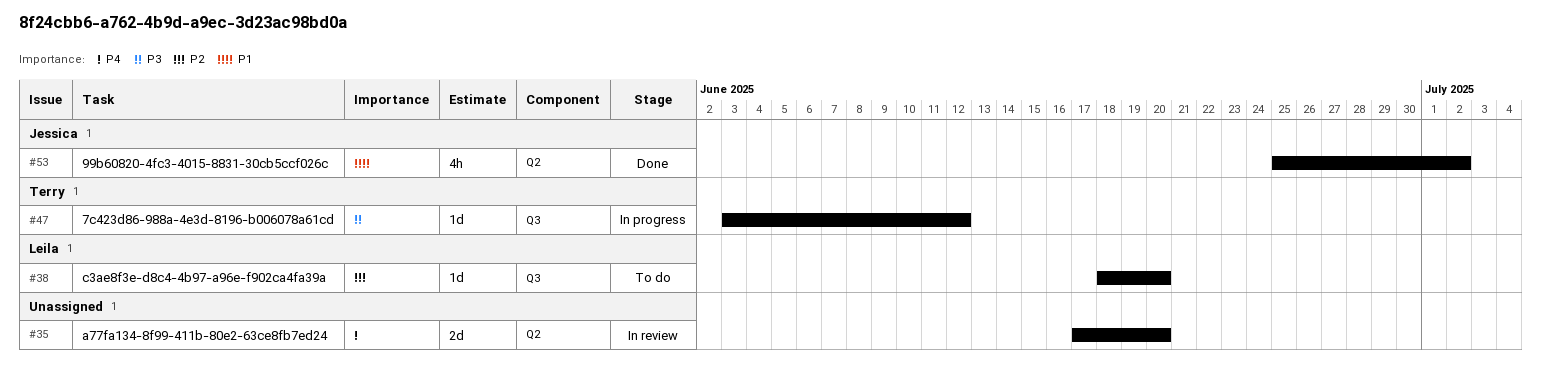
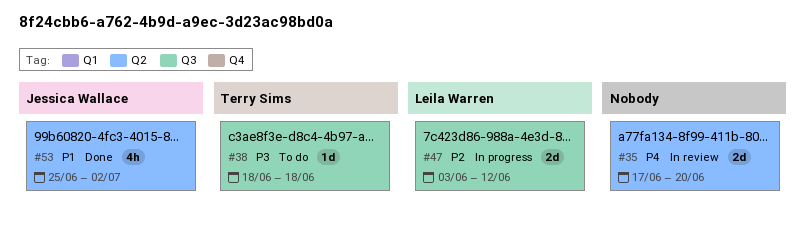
#38, owner: Leila Warren -> Terry Sims
#38, priority: P2 -> P3
#38, due: Jun 20 -> Jun 18
#47, owner: Terry Sims -> Leila Warren
#47, priority: P3 -> P2
#47, estimate: 1d -> 2d

